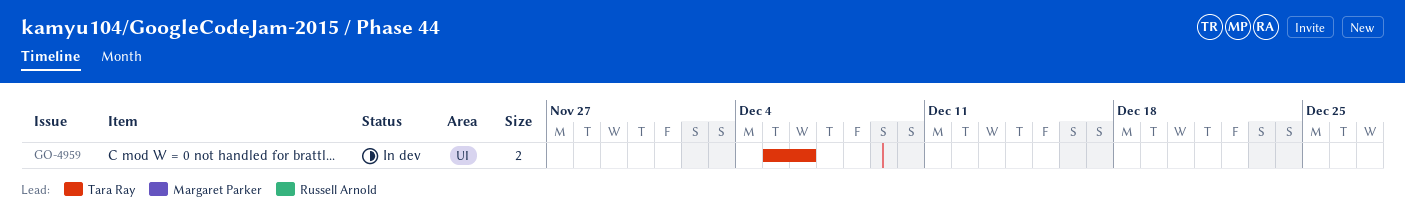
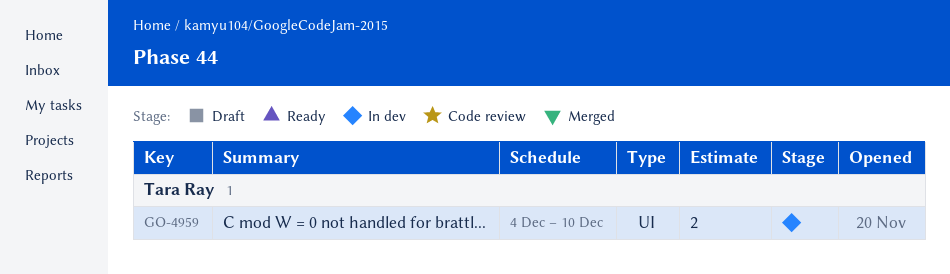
GO-4959, start: Dec 5 -> Dec 4
GO-4959, due: Dec 6 -> Dec 10

